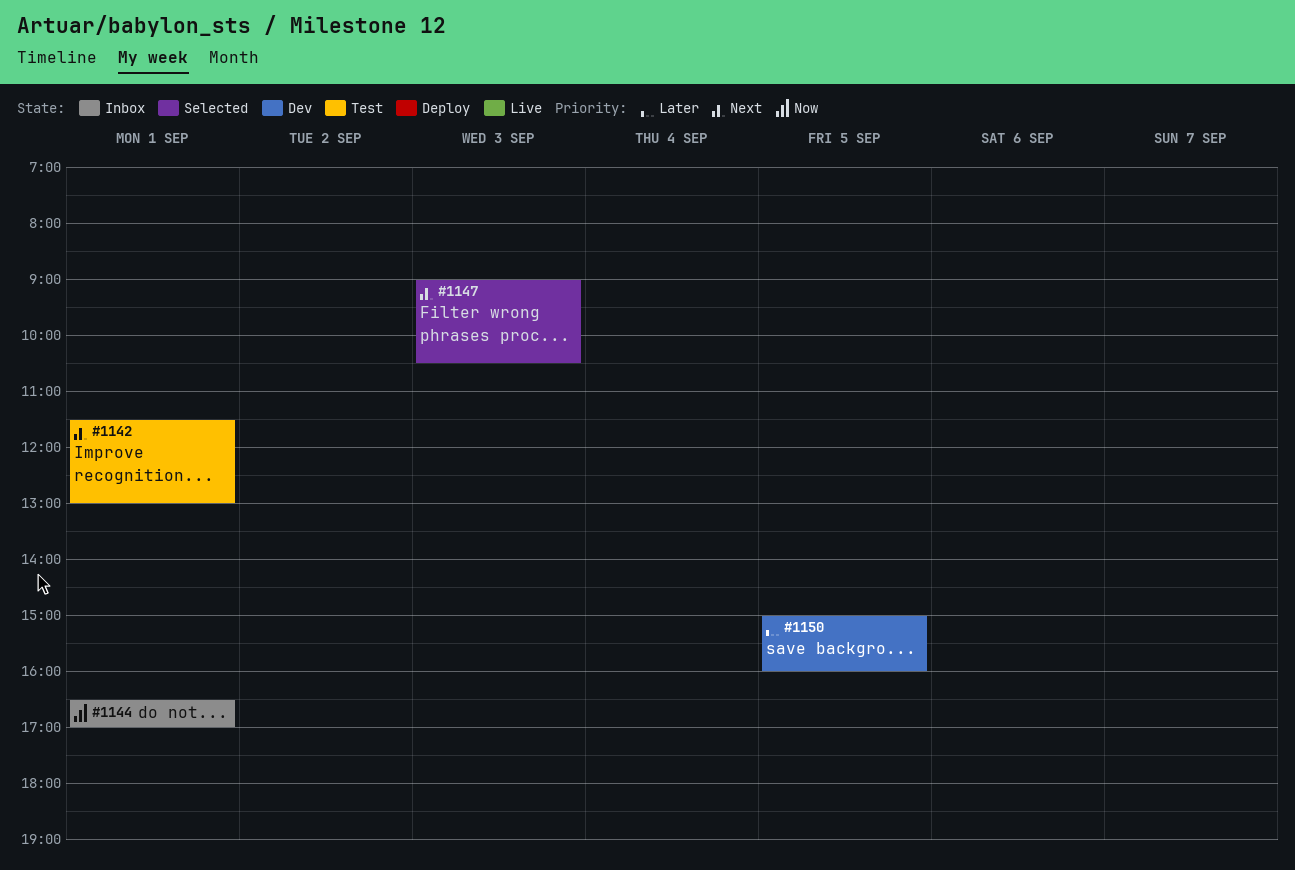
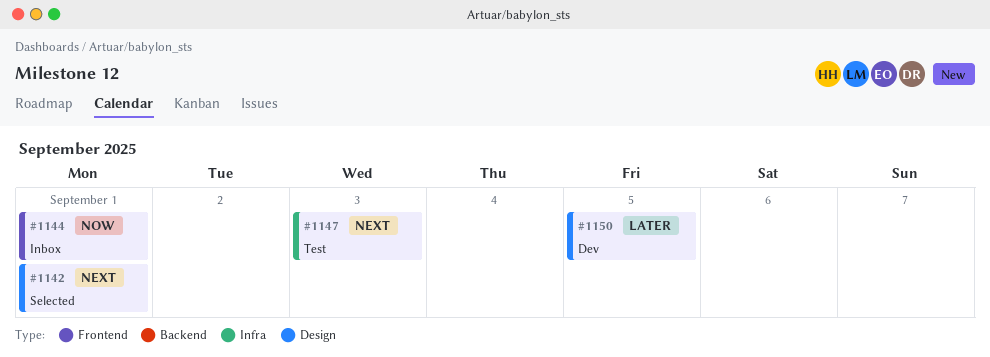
#1142, status: Test -> Selected
#1147, status: Selected -> Test

